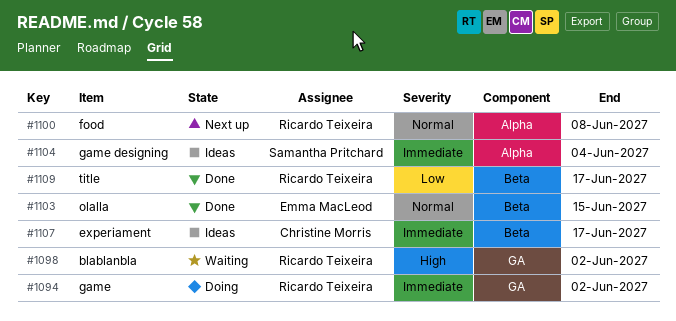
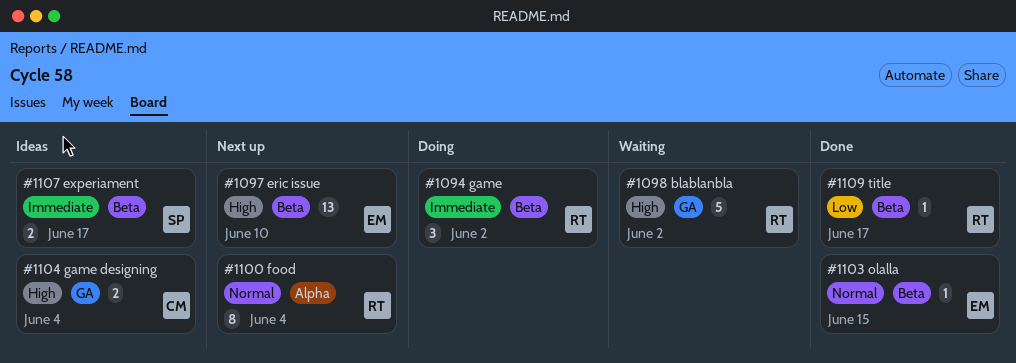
#1094, label: GA -> Beta
#1097: none -> present
#1100, due: Jun 8 -> Jun 4
#1104, owner: Samantha Pritchard -> Christine Morris
#1104, priority: Immediate -> High
#1104, label: Alpha -> GA
#1107, owner: Christine Morris -> Samantha Pritchard

